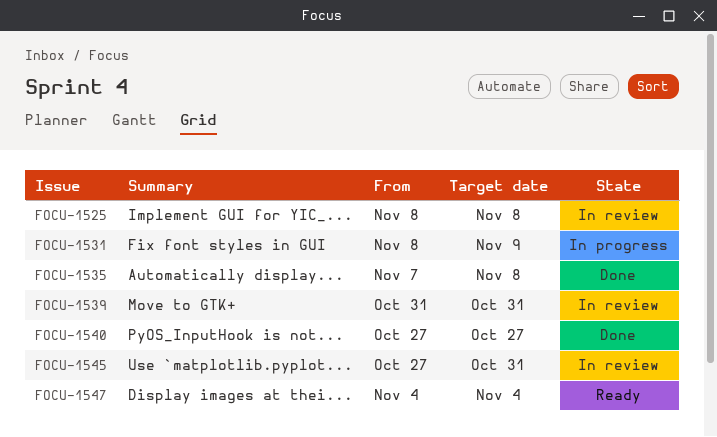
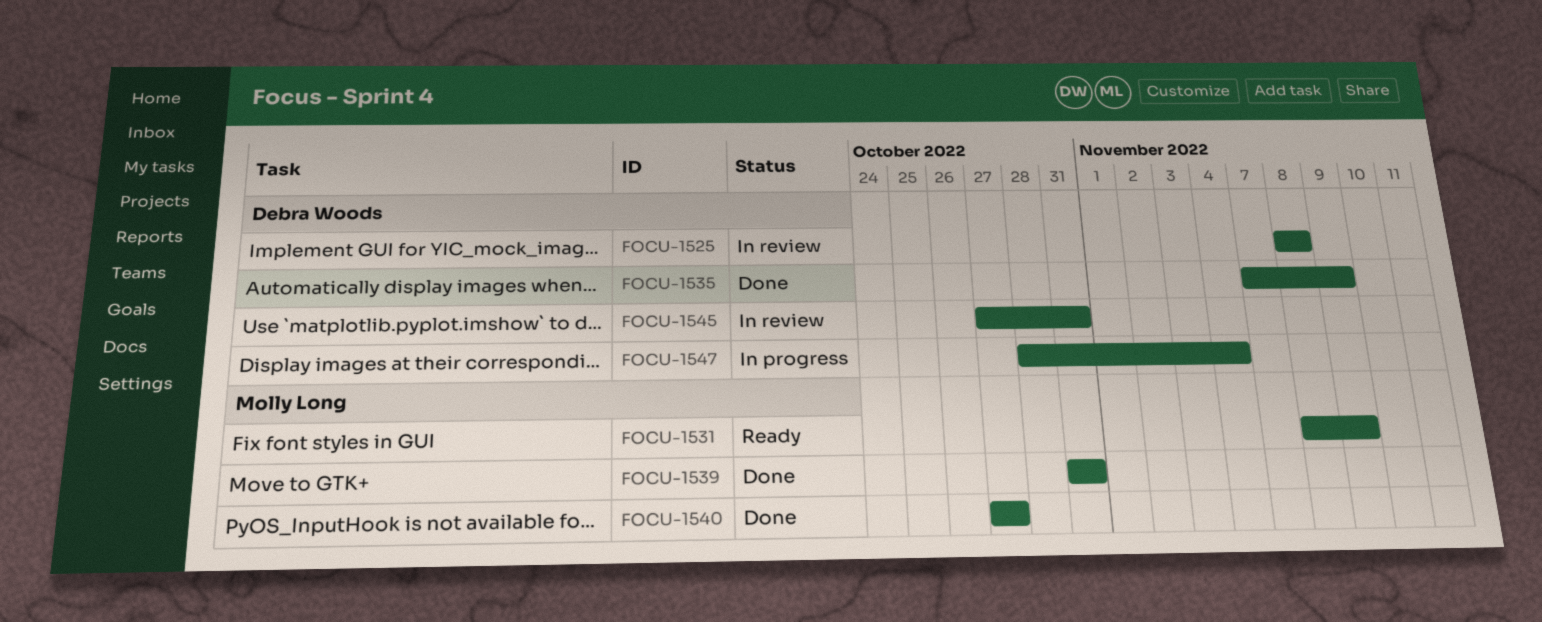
FOCU-1531, status: In progress -> Ready
FOCU-1535, due: Nov 8 -> Nov 9
FOCU-1539, status: In review -> Done
FOCU-1547, status: Ready -> In progress
FOCU-1547, start: Nov 4 -> Oct 28

